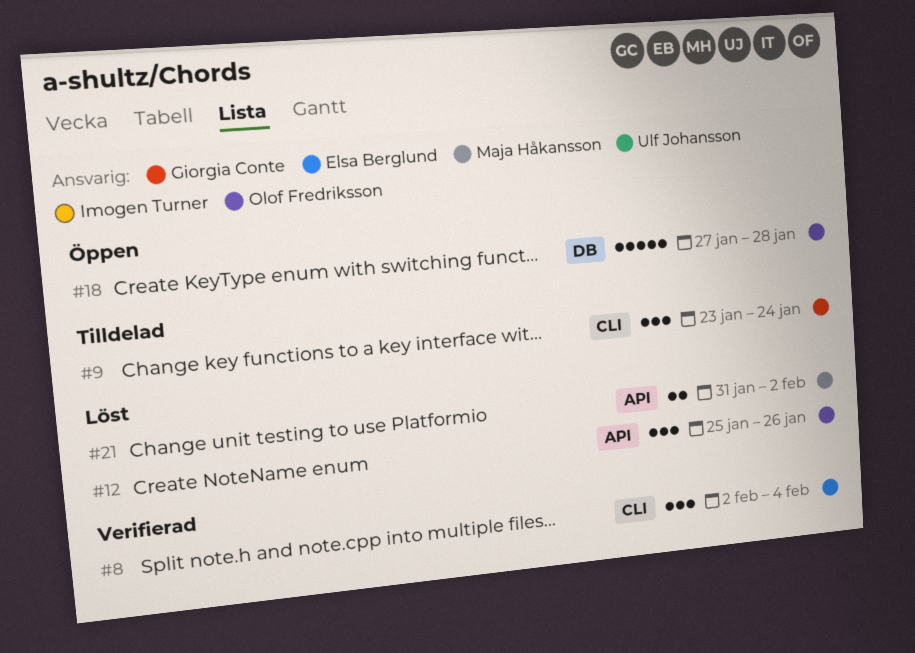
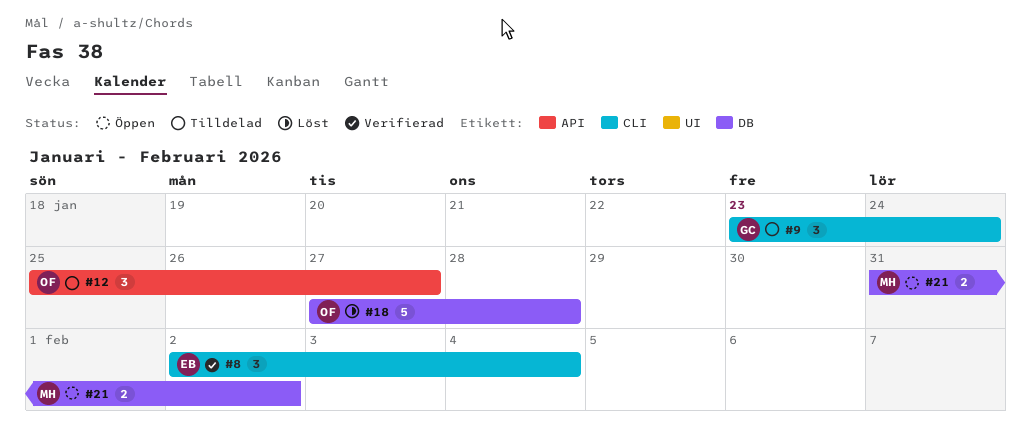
#12, status: Löst -> Tilldelad
#12, due: Jan 26 -> Jan 27
#18, status: Öppen -> Löst
#21, status: Löst -> Öppen
#21, label: API -> DB

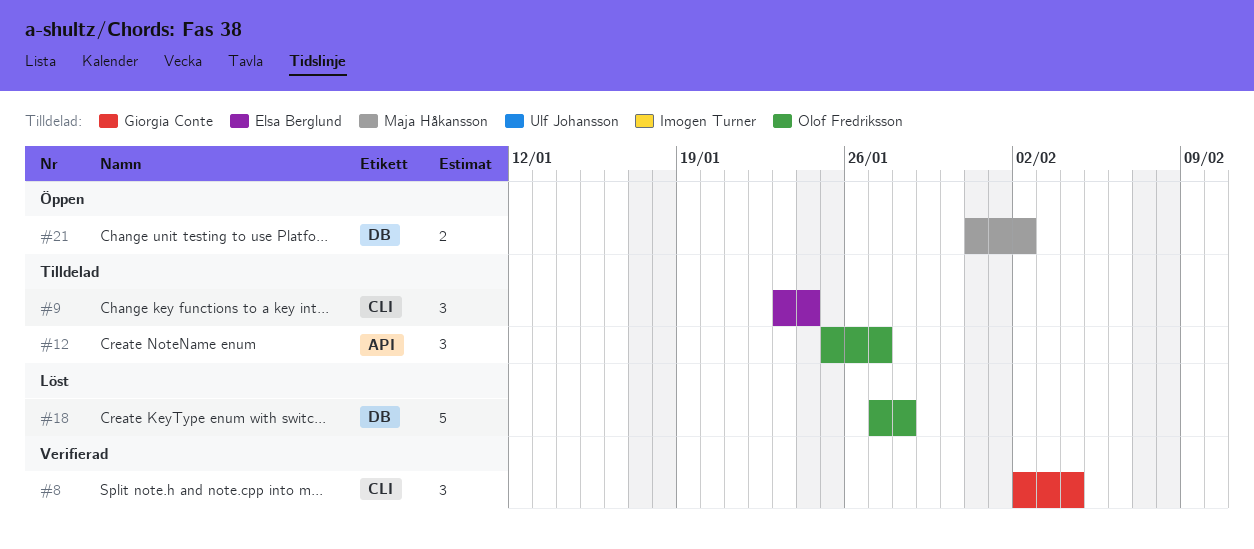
#8, owner: Elsa Berglund -> Giorgia Conte
#9, owner: Giorgia Conte -> Elsa Berglund

